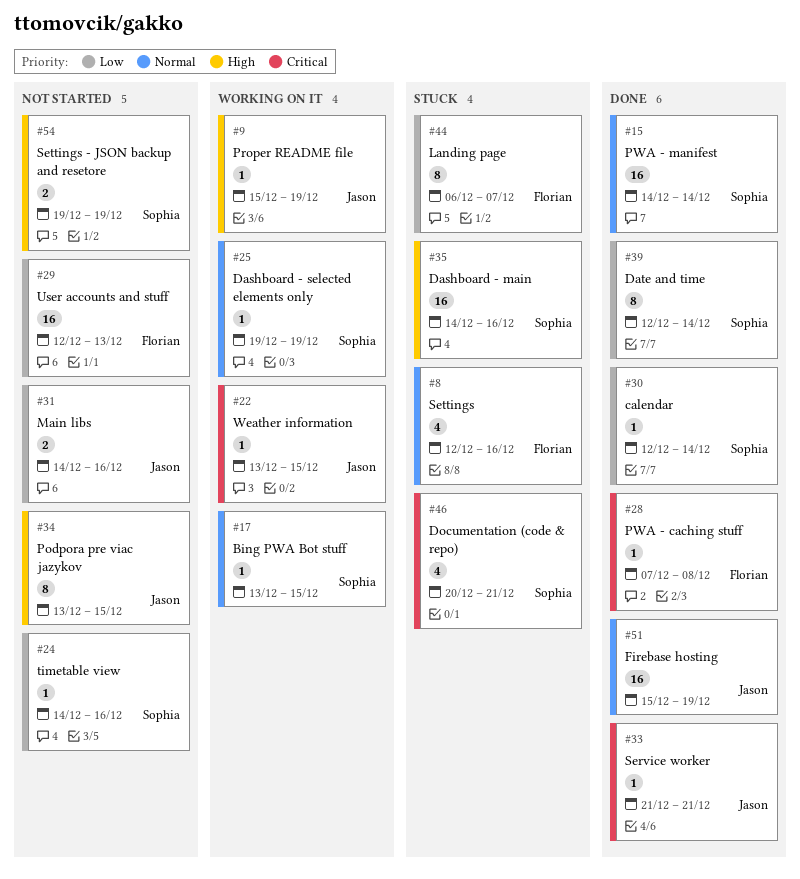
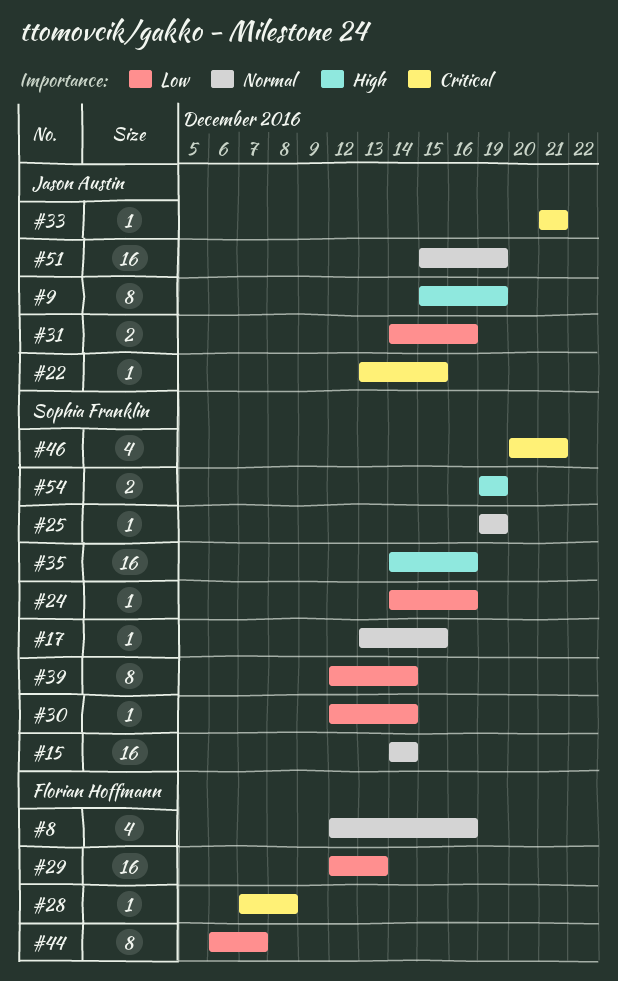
#9, estimate: 1 -> 8
#34: present -> none

